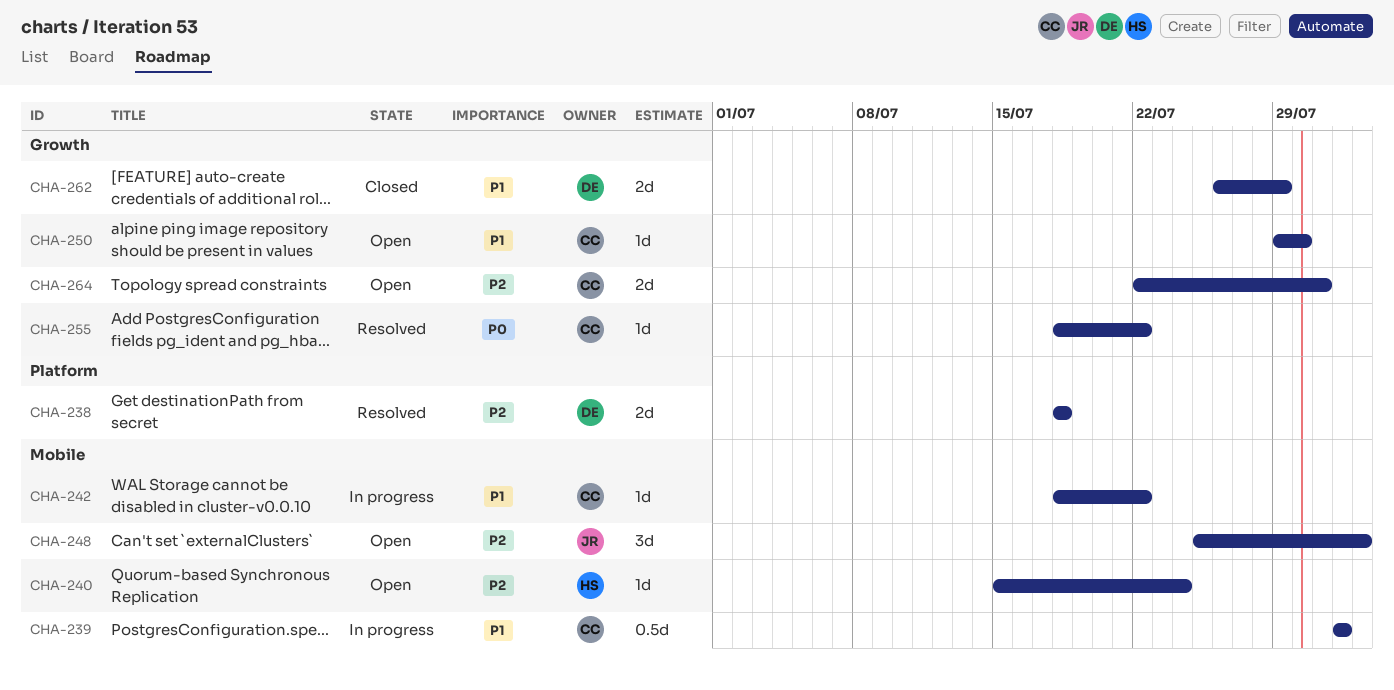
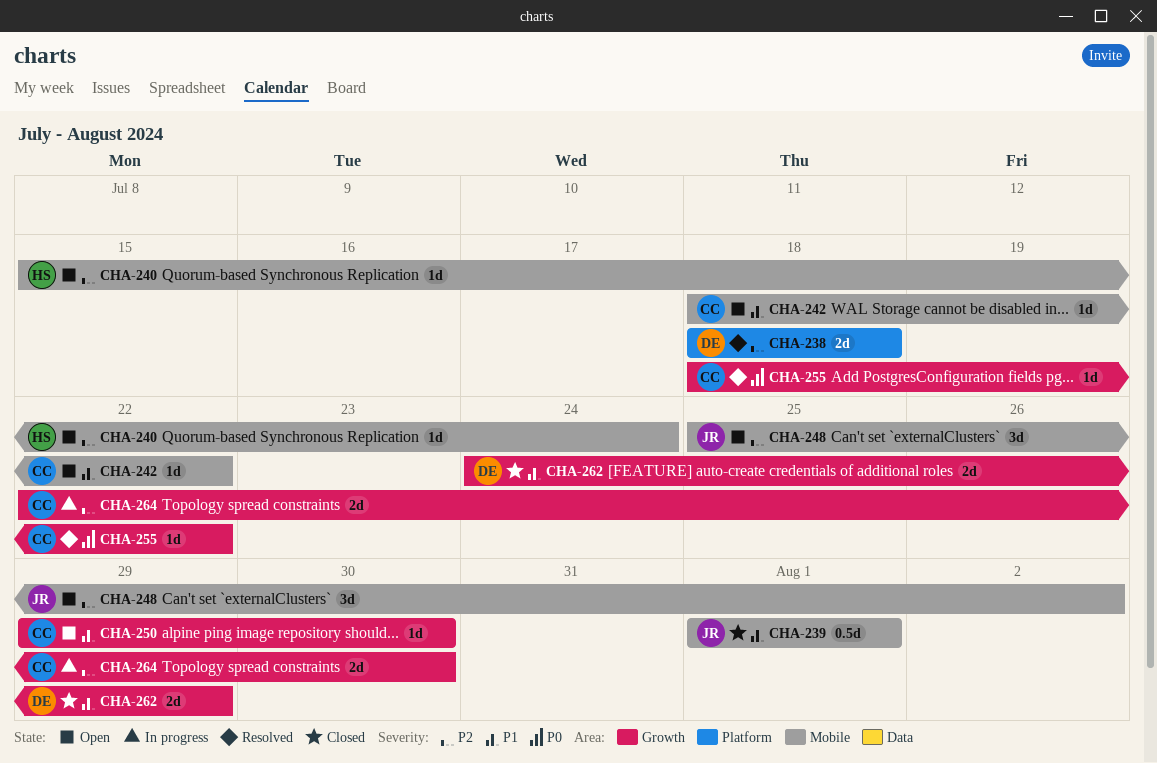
CHA-239, status: In progress -> Closed
CHA-239, owner: CC -> JR
CHA-242, status: In progress -> Open
CHA-262, start: Jul 26 -> Jul 24
CHA-264, status: Open -> In progress
CHA-264, due: Jul 31 -> Jul 30

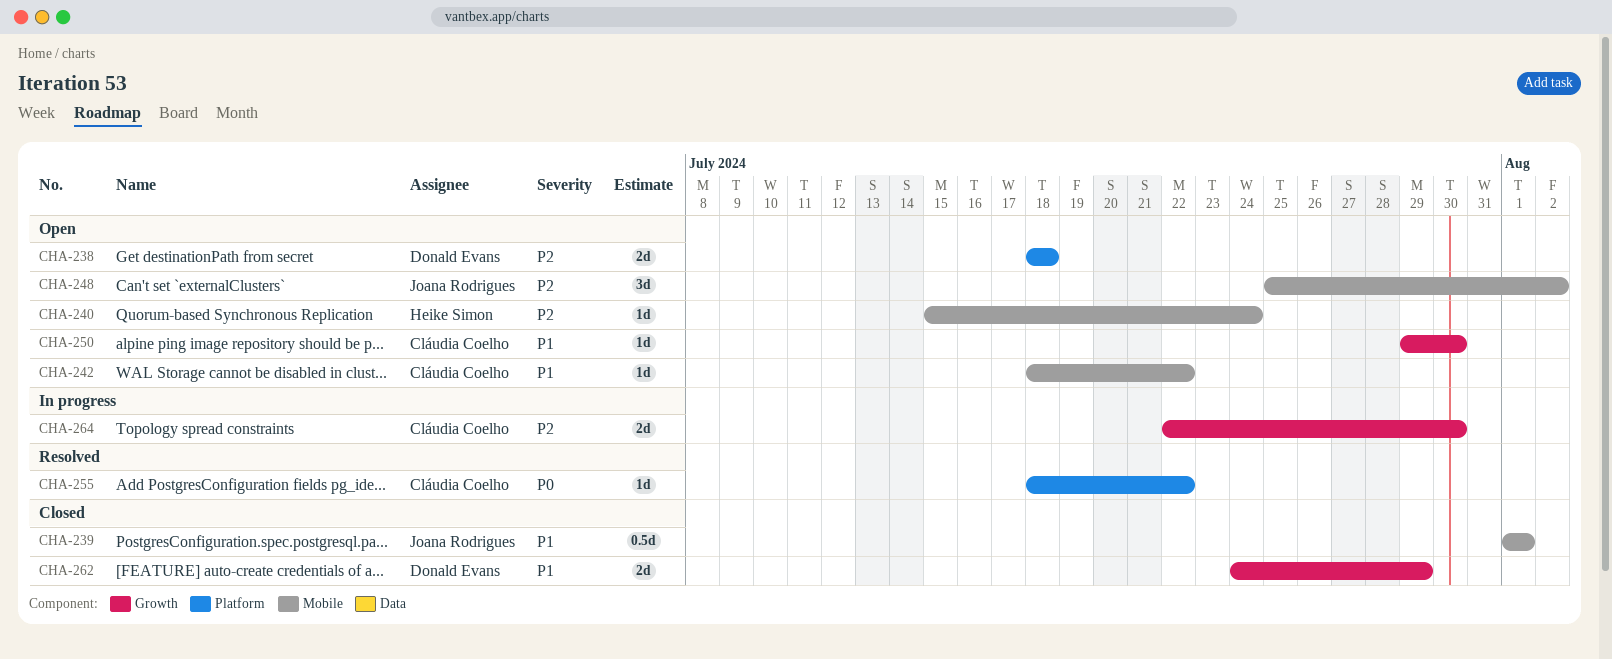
CHA-238, status: Resolved -> Open
CHA-255, label: Growth -> Platform

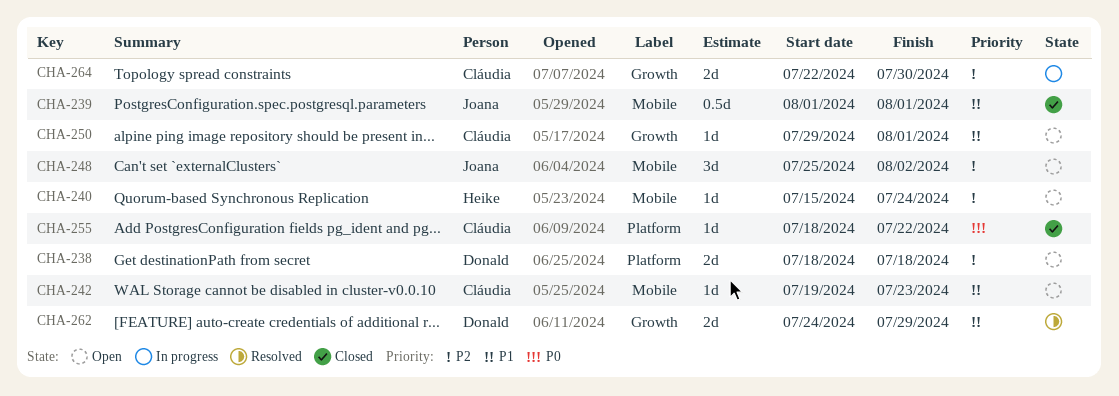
CHA-242, start: Jul 18 -> Jul 19
CHA-242, due: Jul 22 -> Jul 23
CHA-250, due: Jul 30 -> Aug 1
CHA-255, status: Resolved -> Closed
CHA-262, status: Closed -> Resolved

